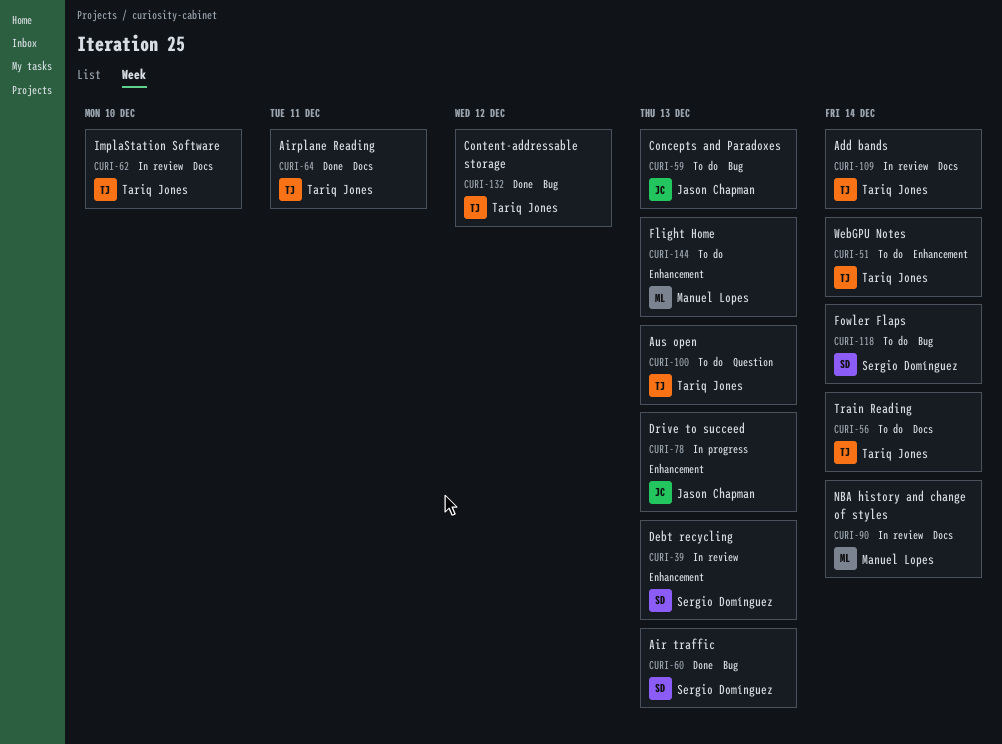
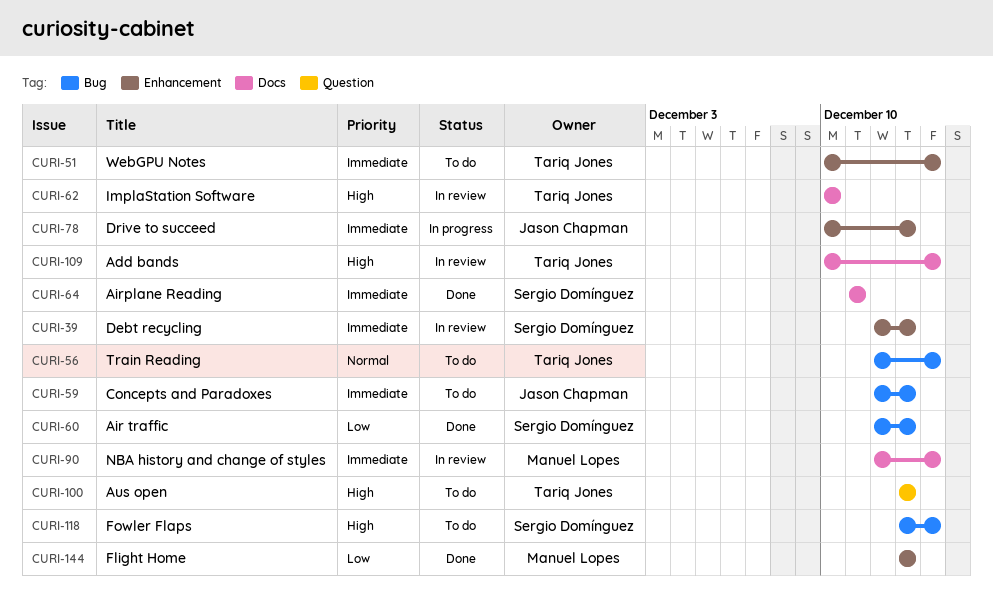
CURI-56, label: Docs -> Bug
CURI-64, owner: Tariq Jones -> Sergio Domínguez
CURI-132: present -> none
CURI-144, status: To do -> Done

